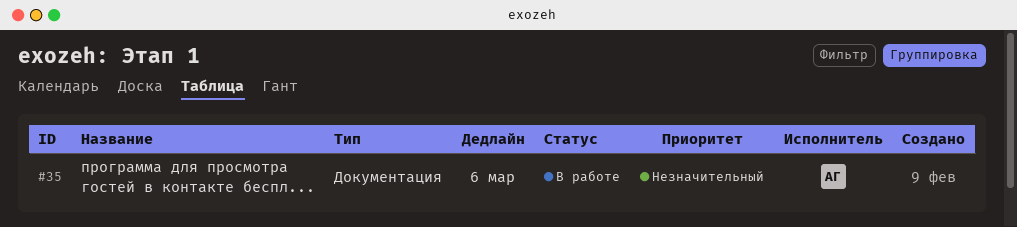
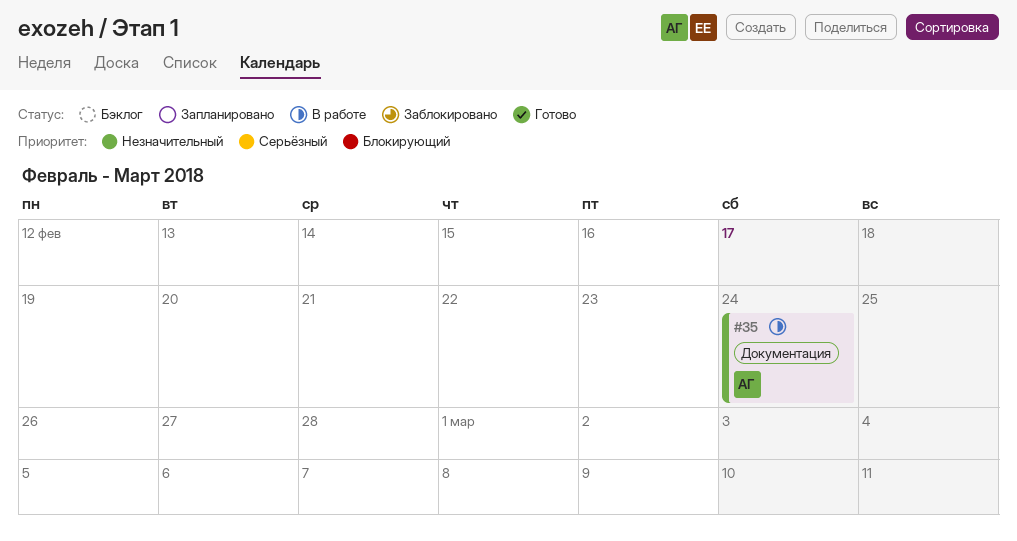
#35, due: Mar 6 -> Feb 24

